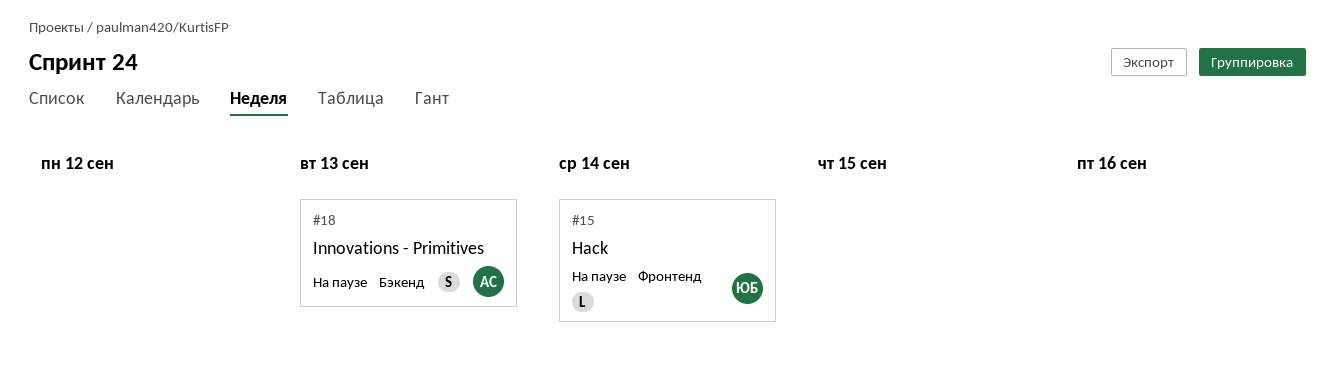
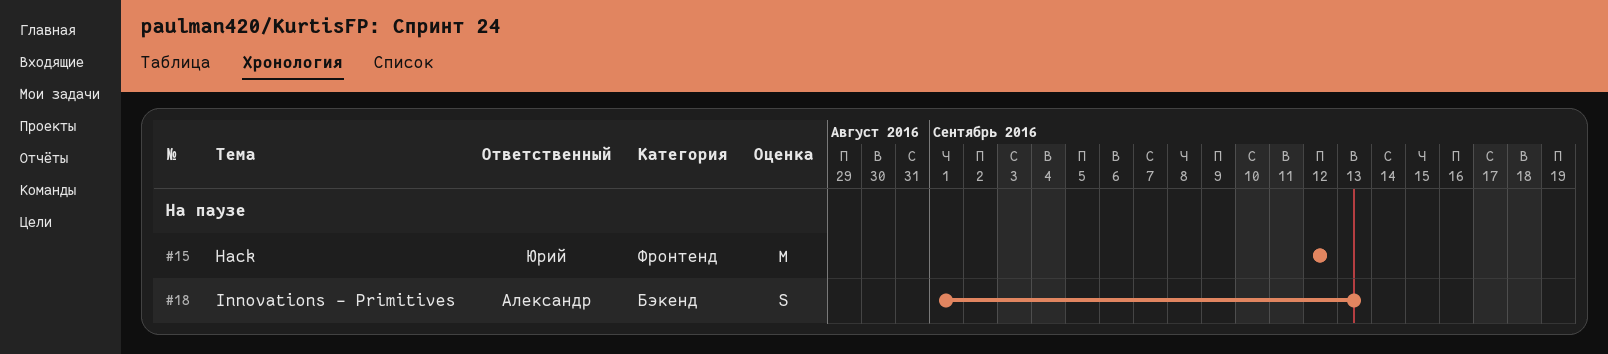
#15, estimate: L -> M
#15, due: Sep 14 -> Sep 12

